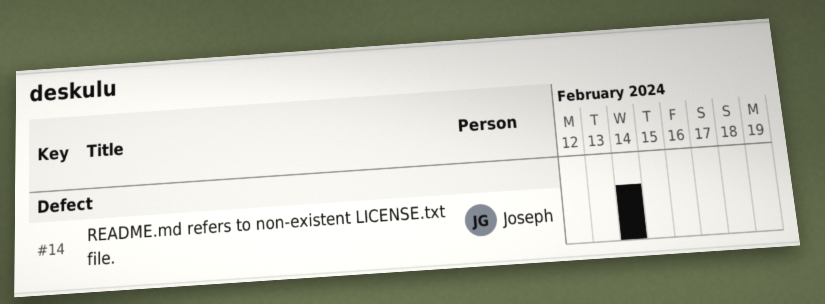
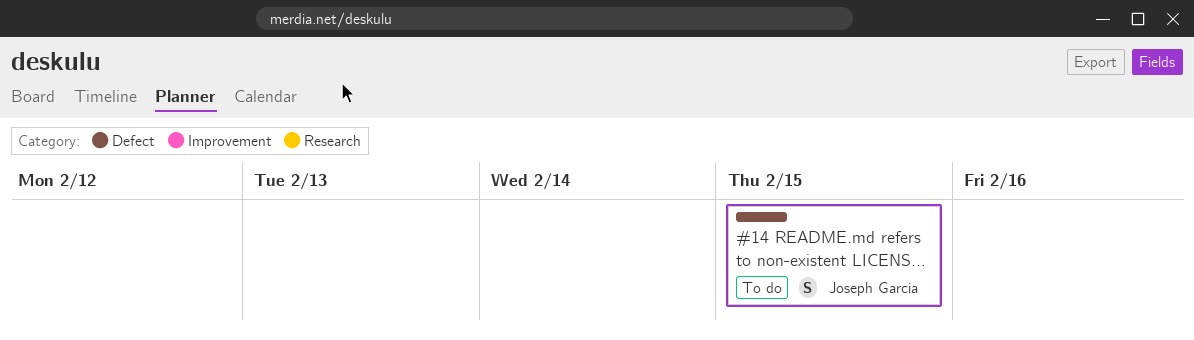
#14, due: Feb 14 -> Feb 15

